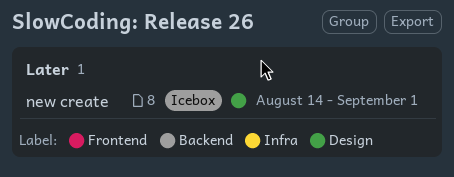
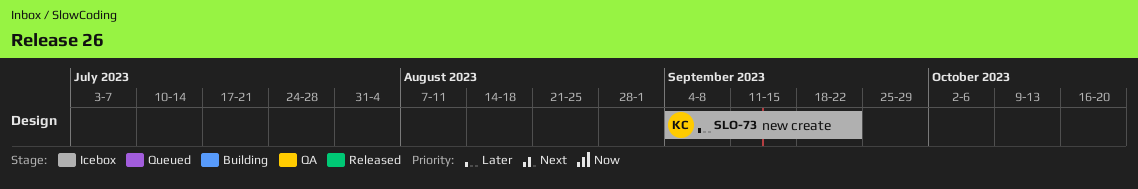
new create, start: Aug 14 -> Sep 4
new create, due: Sep 1 -> Sep 22

